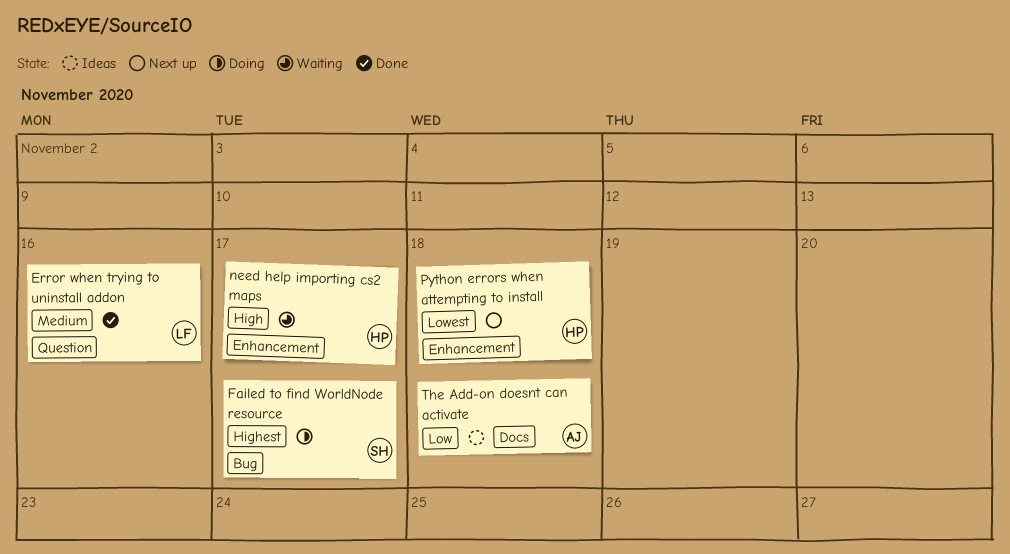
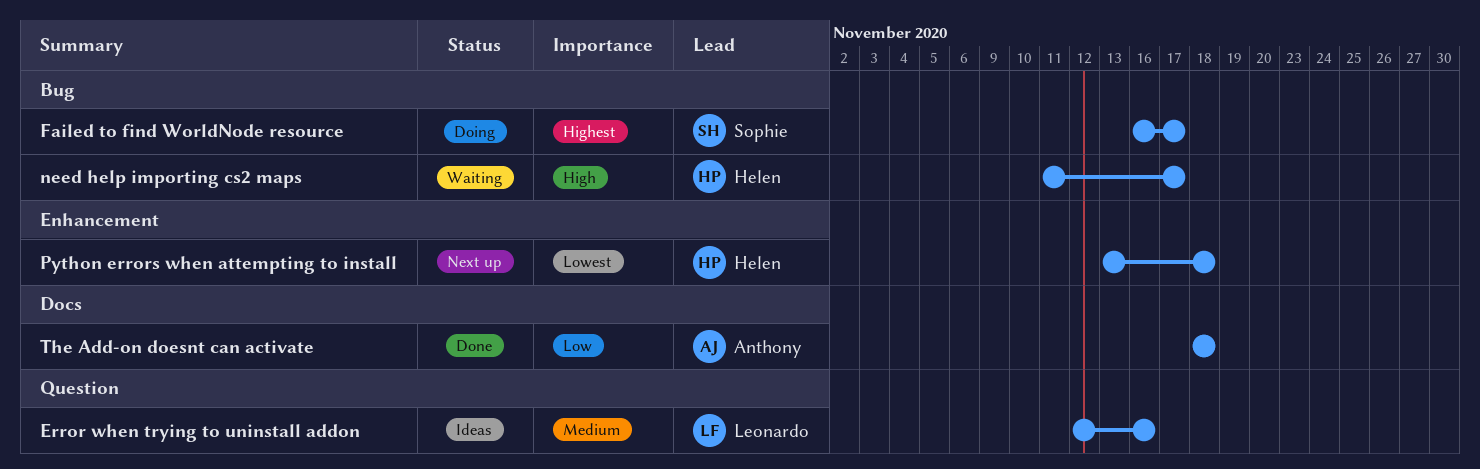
Error when trying to uninstall addon, status: Done -> Ideas
need help importing cs2 maps, label: Enhancement -> Bug
The Add-on doesnt can activate, status: Ideas -> Done

